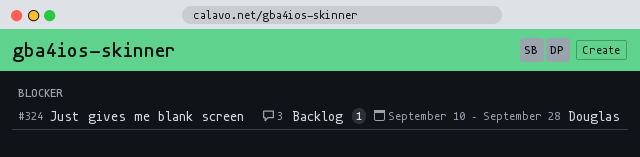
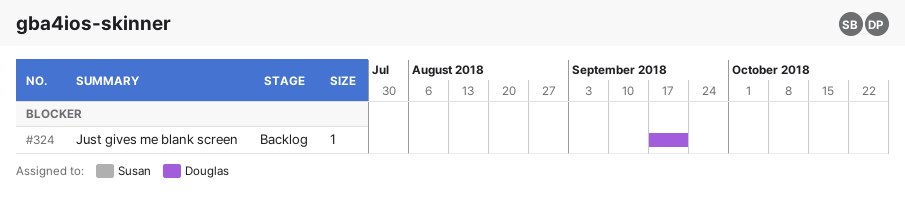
#324, start: Sep 10 -> Sep 17
#324, due: Sep 28 -> Sep 21

